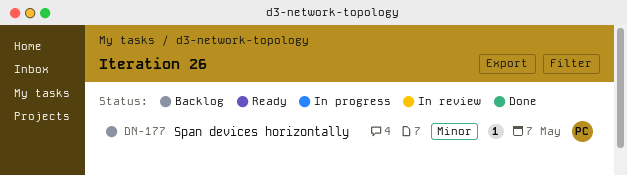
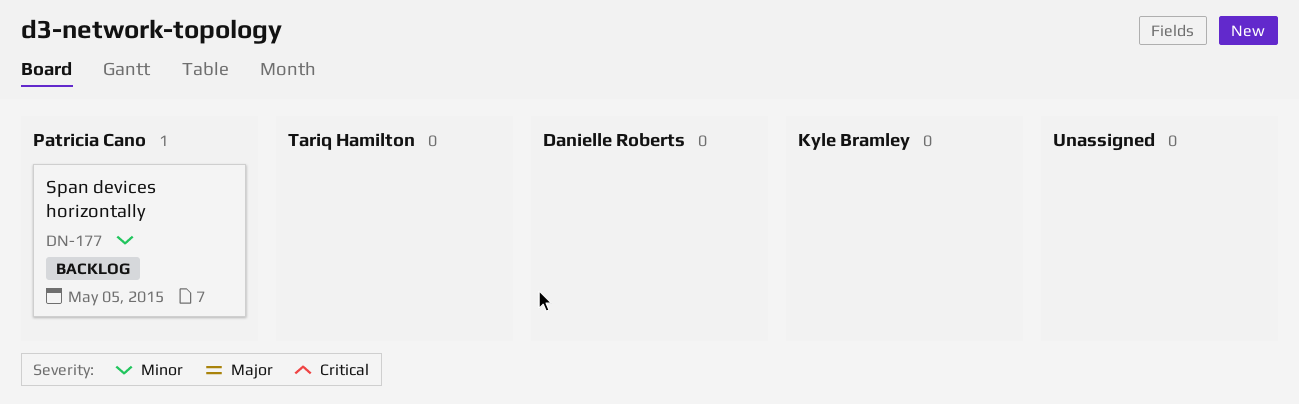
DN-177, due: May 7 -> May 5

